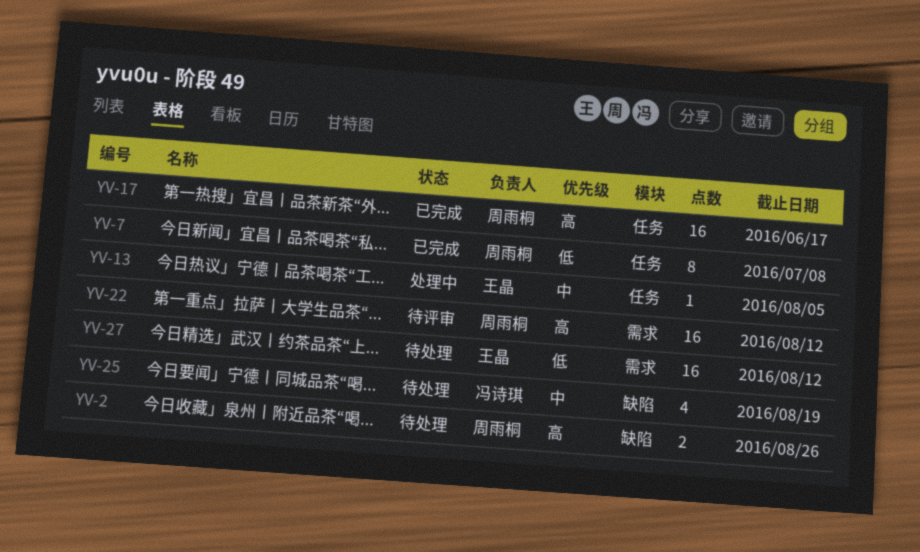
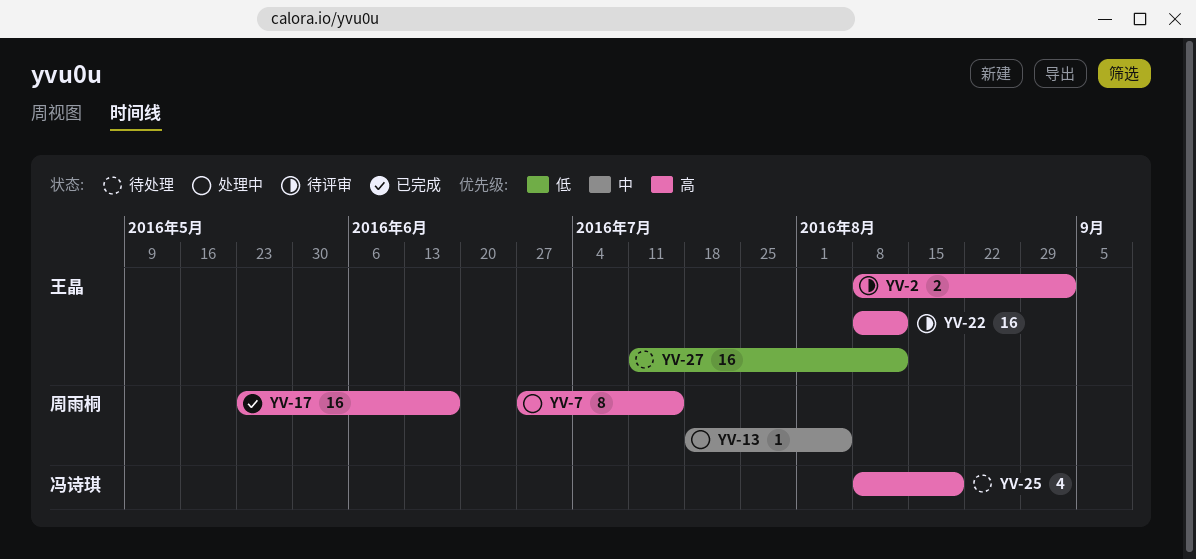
YV-2, status: 待处理 -> 待评审
YV-2, owner: 周雨桐 -> 王晶
YV-2, due: Aug 26 -> Sep 2
YV-7, status: 已完成 -> 处理中
YV-7, priority: 低 -> 高
YV-7, due: Jul 8 -> Jul 15
YV-13, owner: 王晶 -> 周雨桐
YV-22, owner: 周雨桐 -> 王晶
YV-25, priority: 中 -> 高

